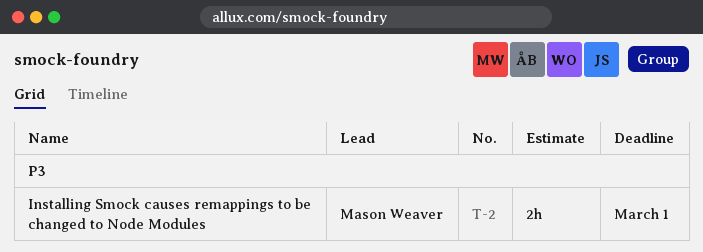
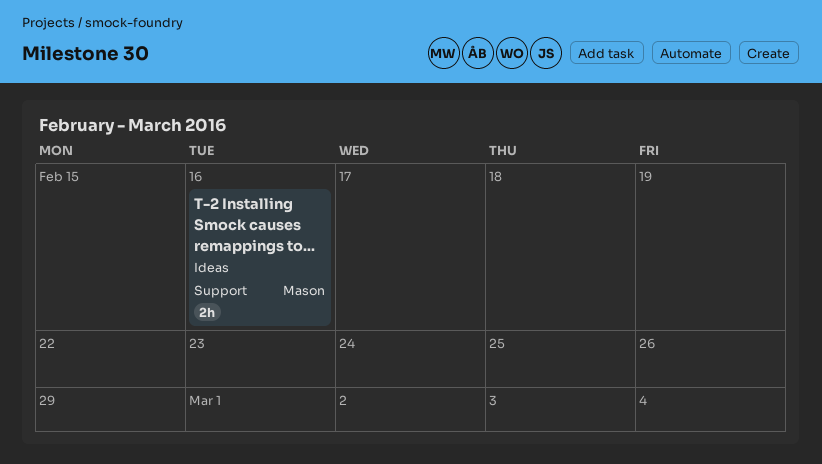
T-2, due: Mar 1 -> Feb 16

